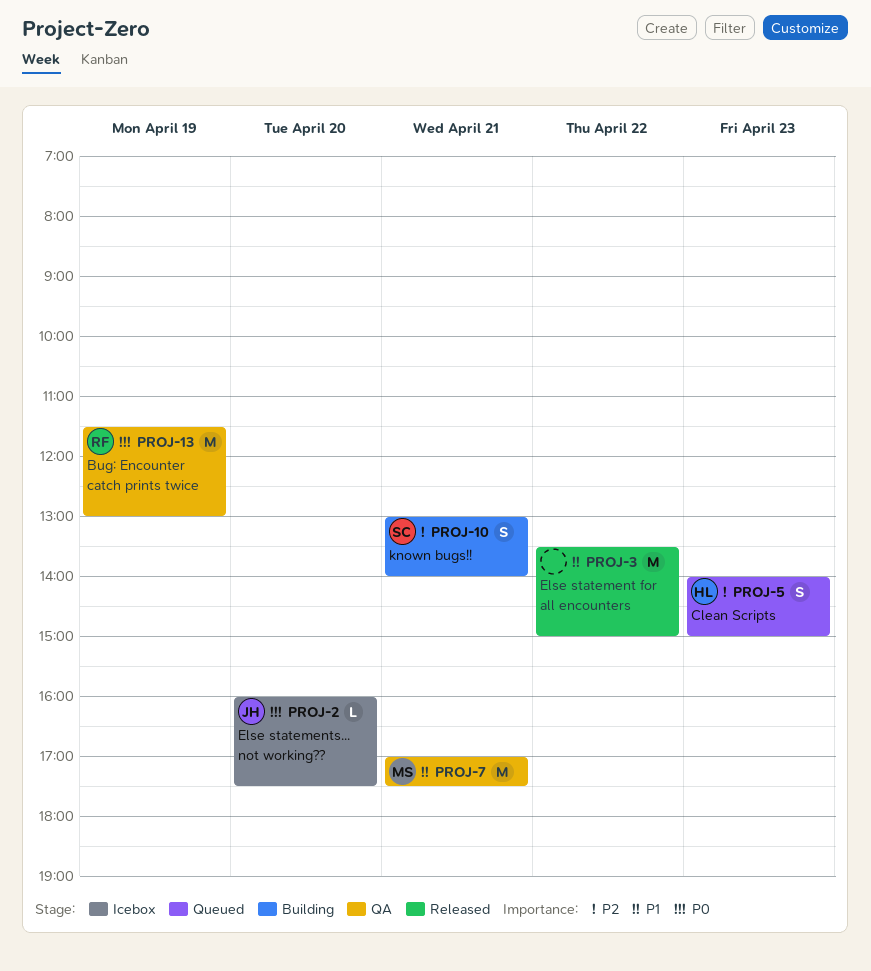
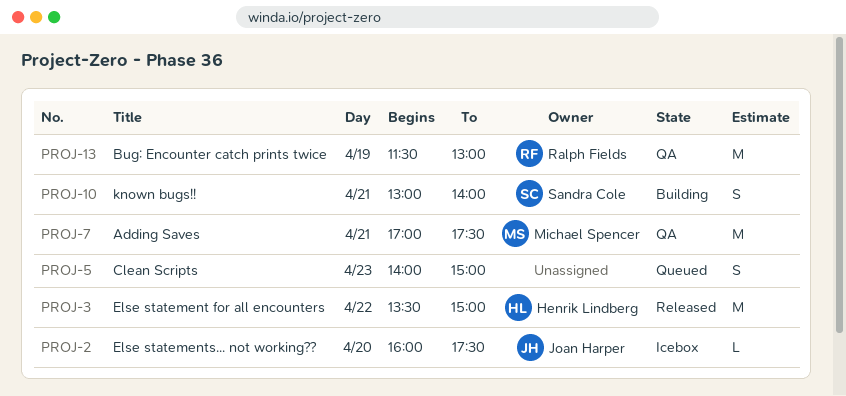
PROJ-3, owner: none -> Henrik Lindberg
PROJ-5, owner: Henrik Lindberg -> none

